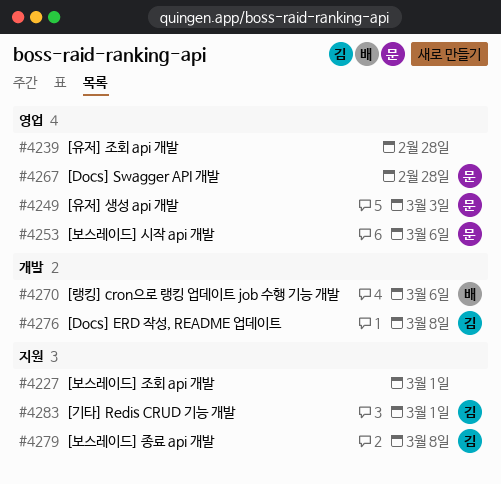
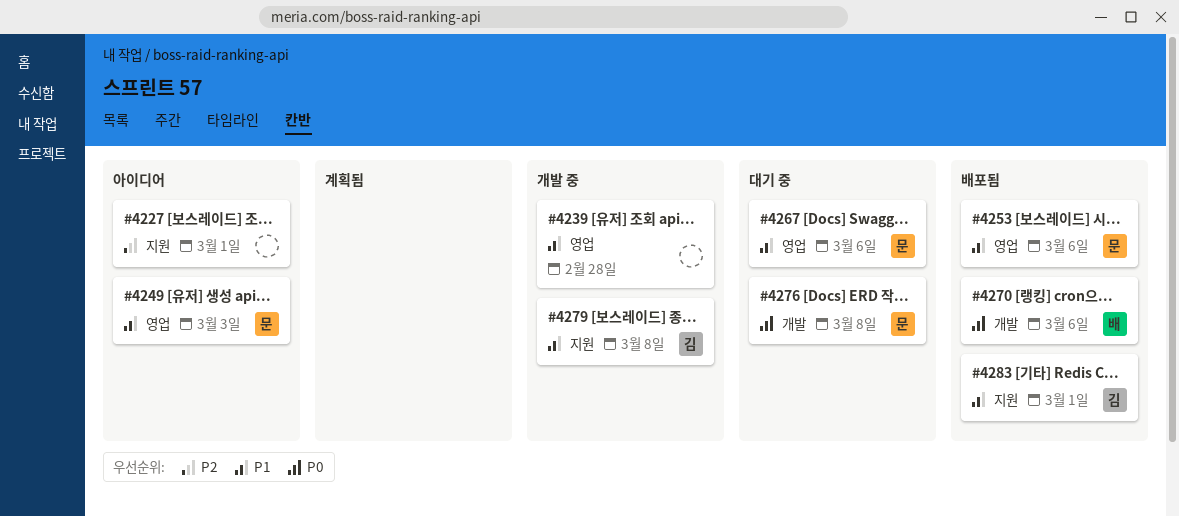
#4267, due: Feb 28 -> Mar 6
#4276, owner: 김 -> 문

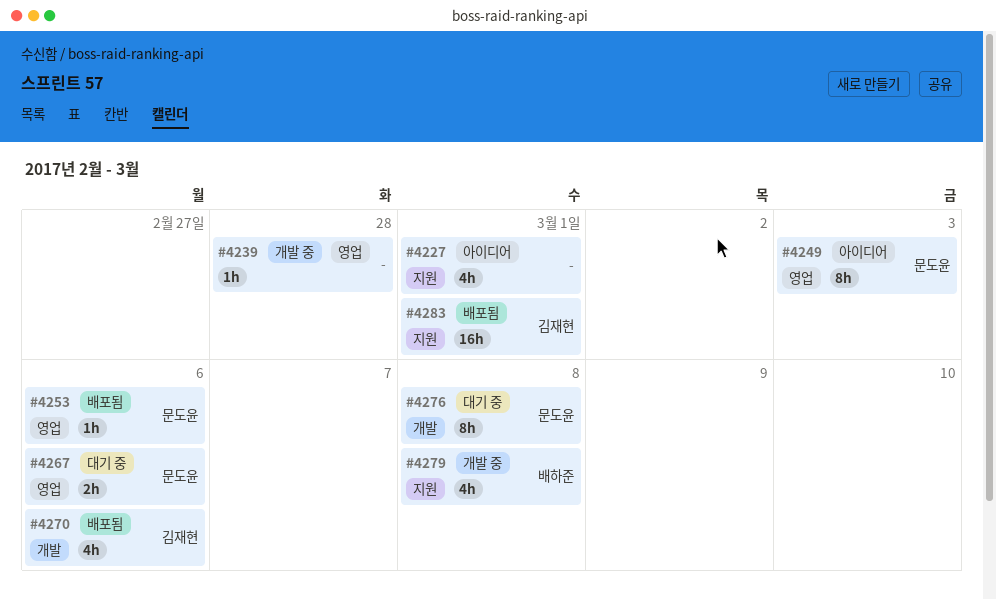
#4270, owner: 배하준 -> 김재현
#4279, owner: 김재현 -> 배하준

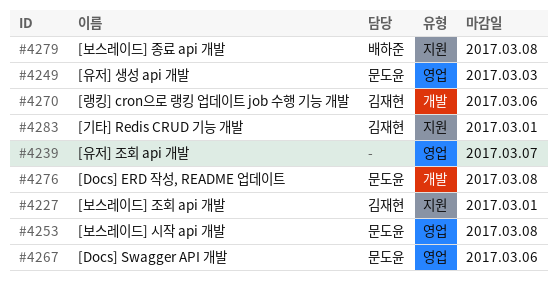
#4227, owner: none -> 김재현
#4239, due: Feb 28 -> Mar 7
#4253, due: Mar 6 -> Mar 8

